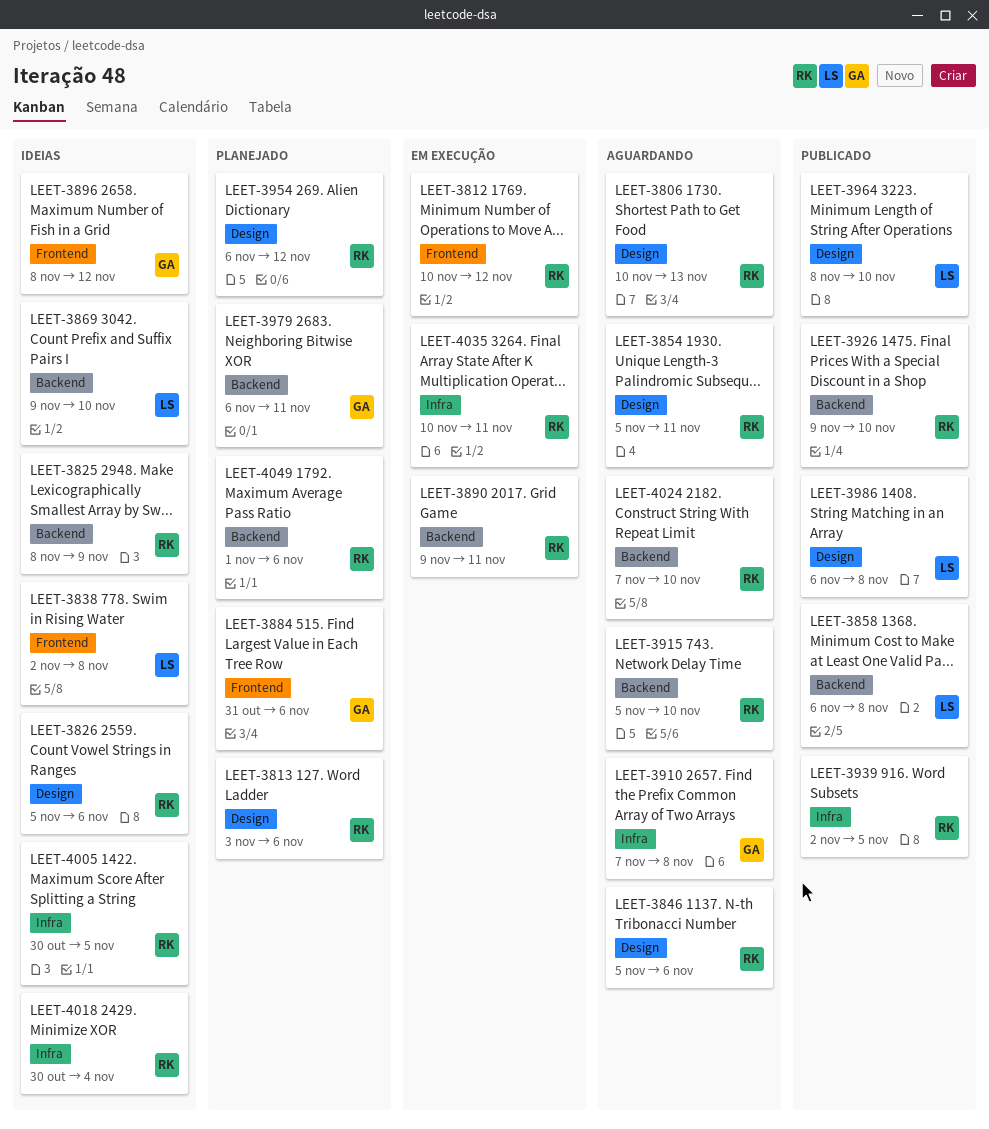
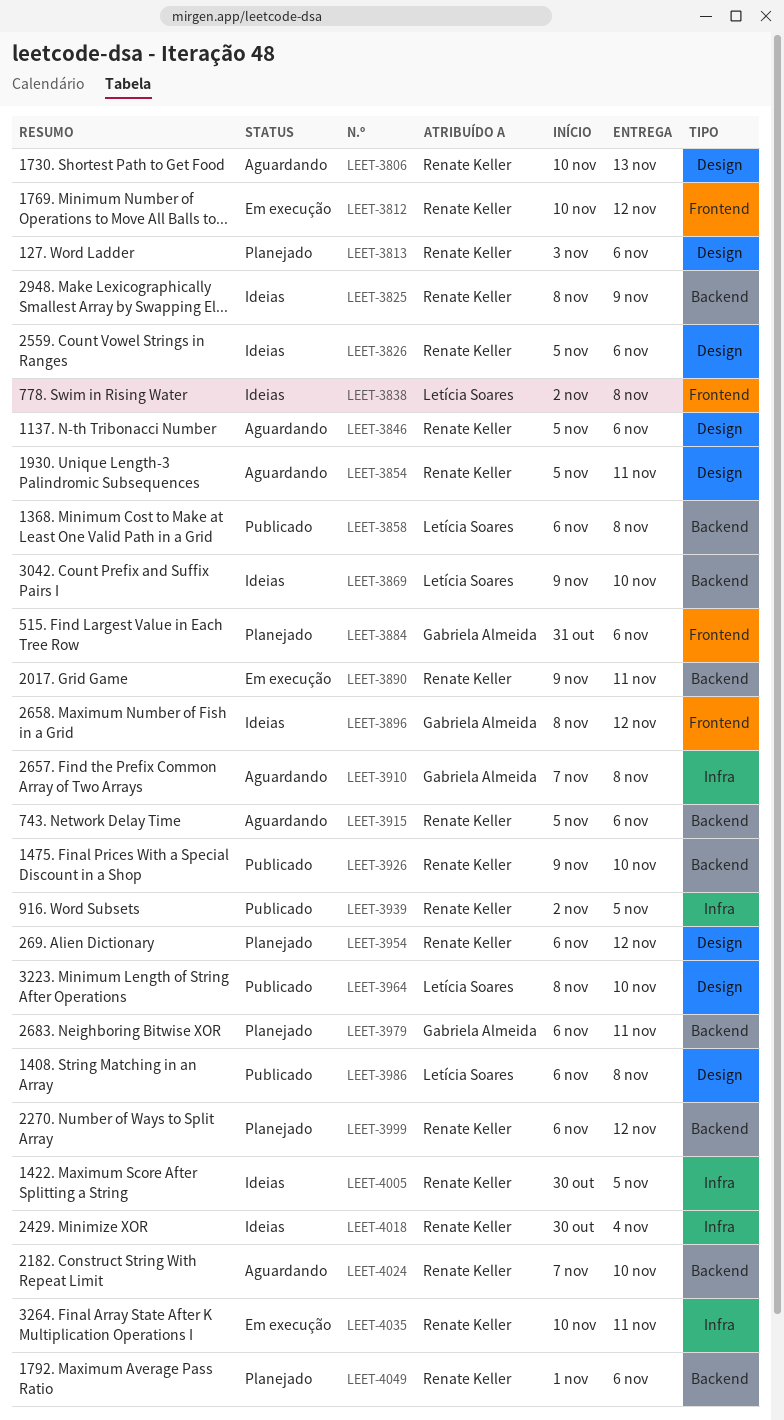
LEET-3915, due: Nov 10 -> Nov 6
LEET-3999: none -> present

